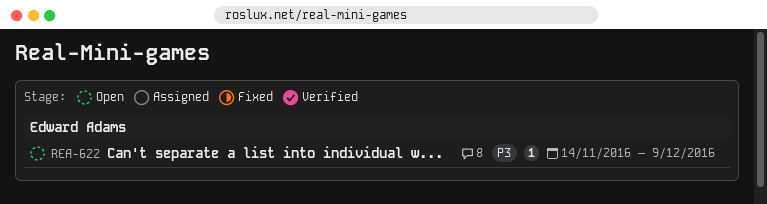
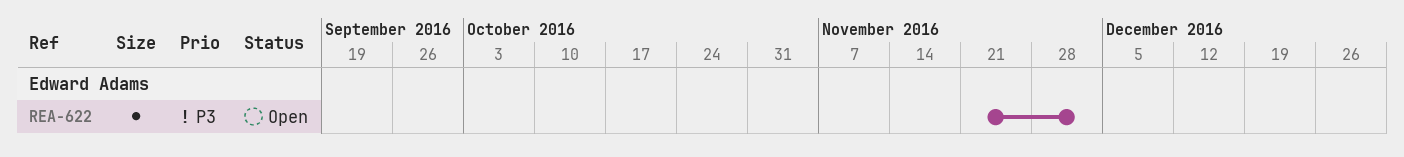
REA-622, start: Nov 14 -> Nov 21
REA-622, due: Dec 9 -> Dec 2

